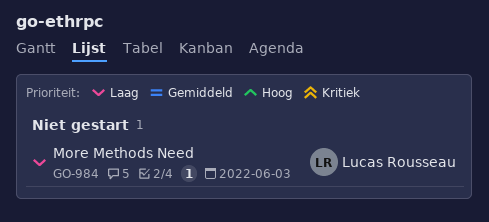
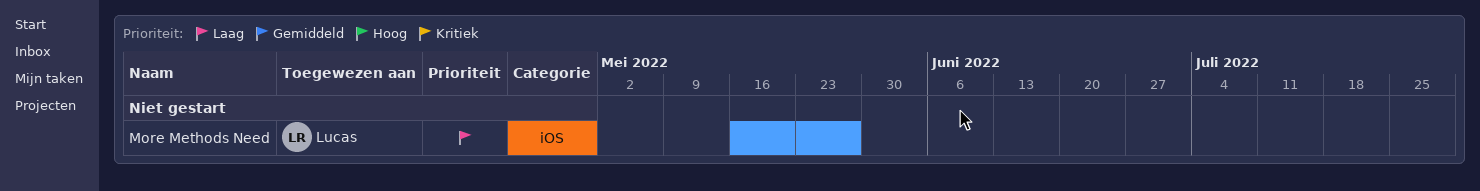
More Methods Need, due: Jun 3 -> May 27

